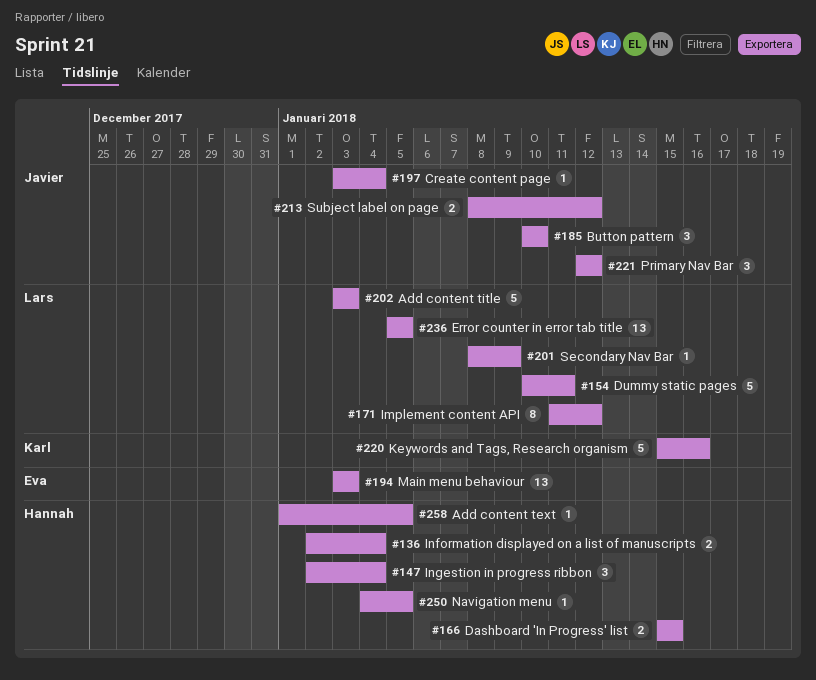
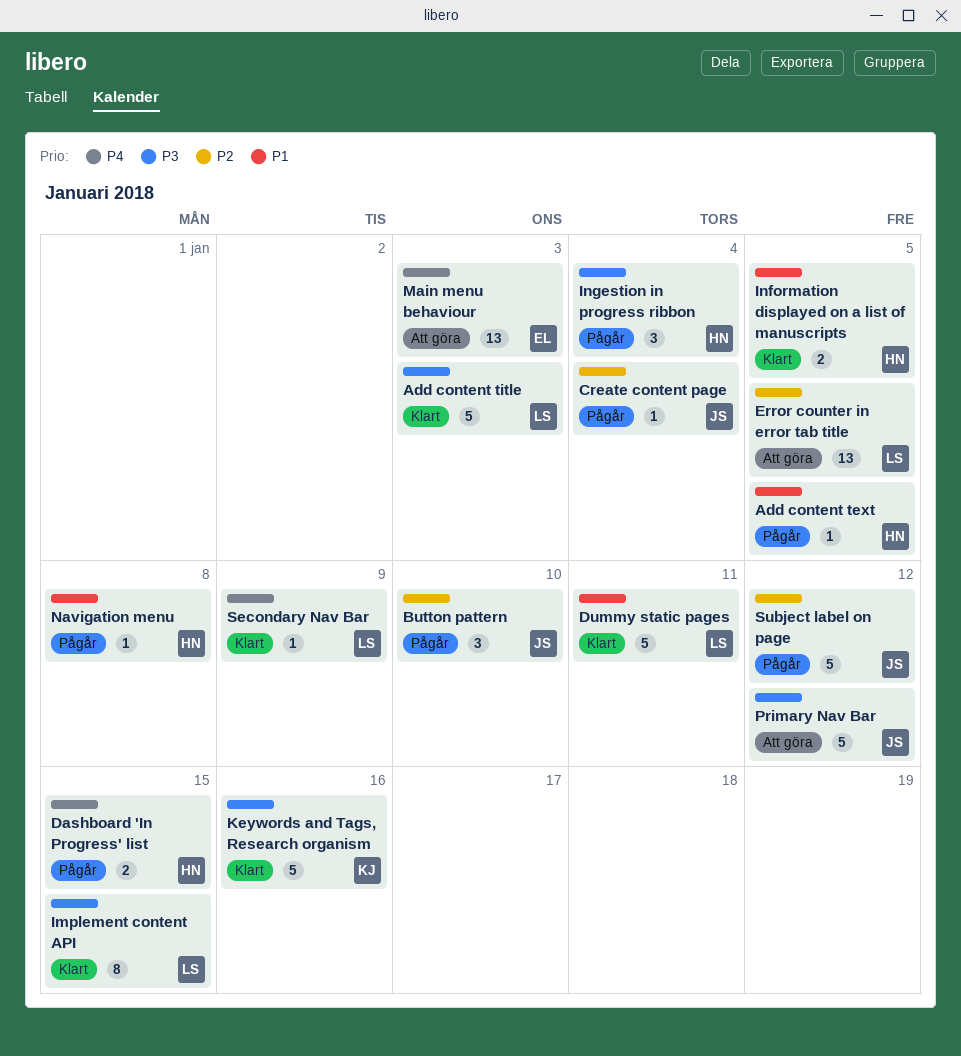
Implement content API, due: Jan 12 -> Jan 15
Information displayed on a list of manuscripts, due: Jan 4 -> Jan 5
Navigation menu, due: Jan 5 -> Jan 8
Primary Nav Bar, estimate: 3 -> 5
Subject label on page, estimate: 2 -> 5

